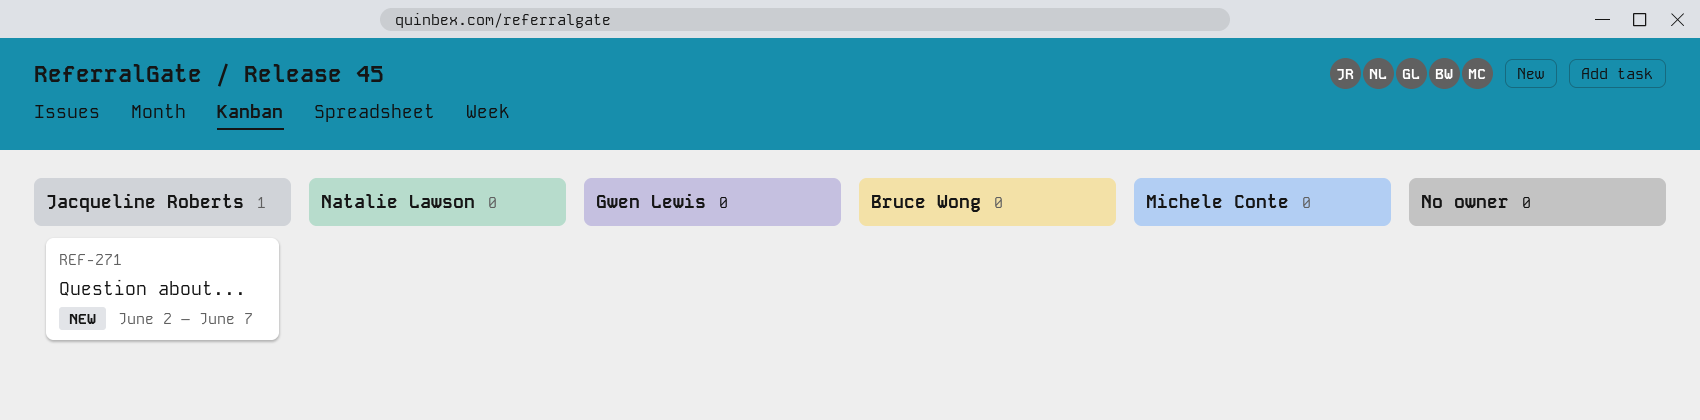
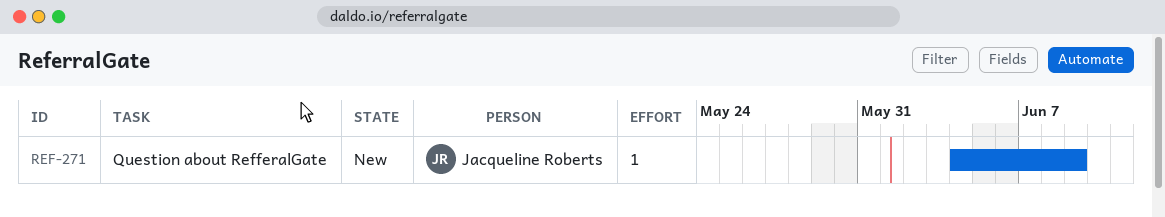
REF-271, start: Jun 2 -> Jun 4
REF-271, due: Jun 7 -> Jun 9

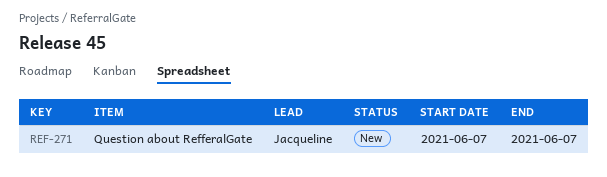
REF-271, start: Jun 4 -> Jun 7
REF-271, due: Jun 9 -> Jun 7

